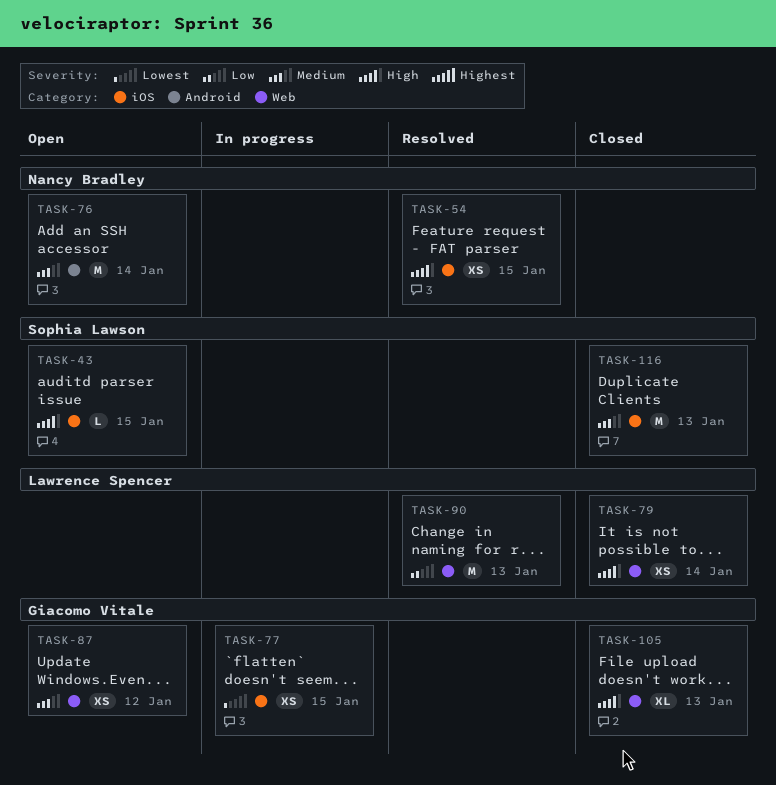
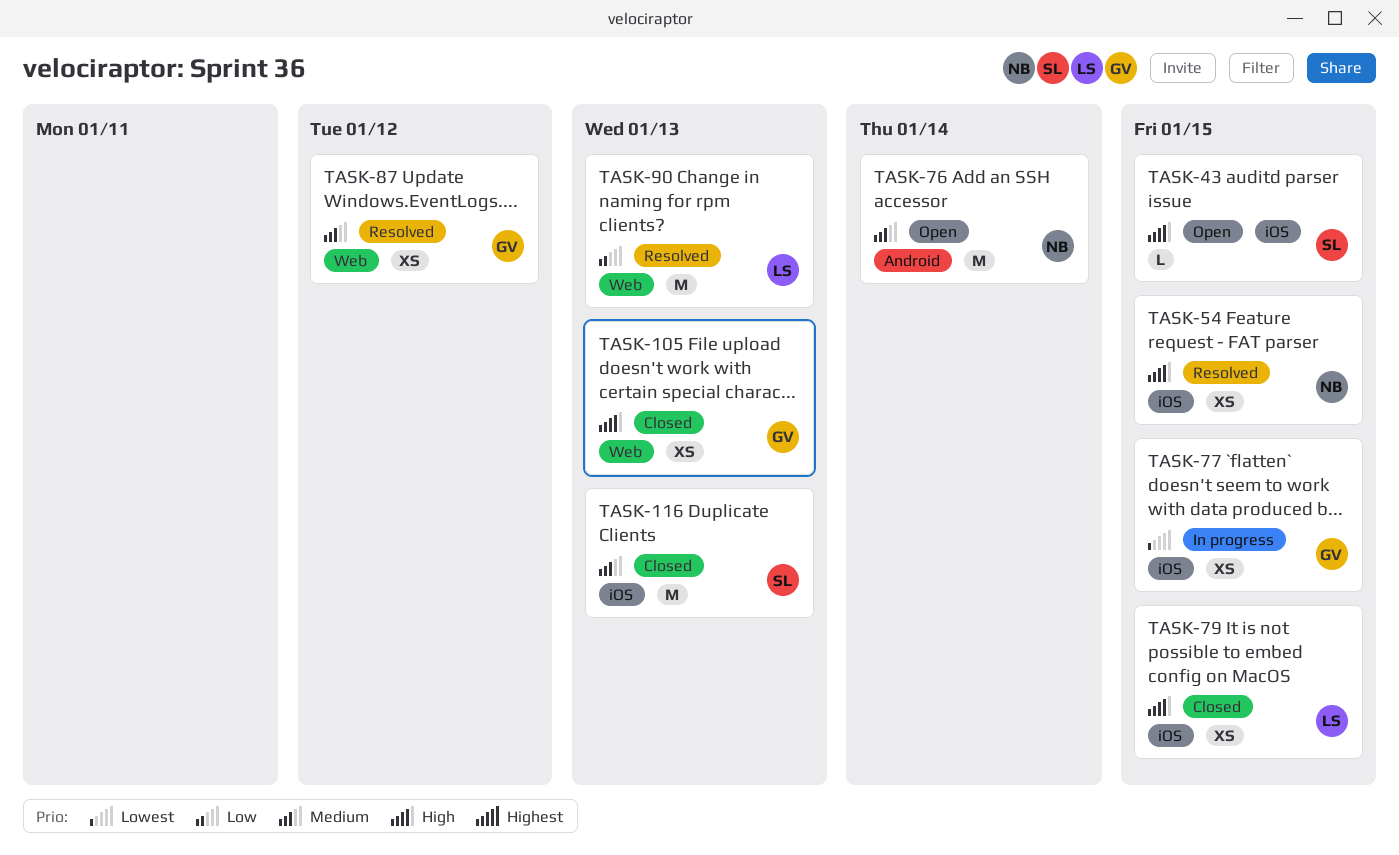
TASK-79, label: Web -> iOS
TASK-79, due: Jan 14 -> Jan 15
TASK-87, status: Open -> Resolved
TASK-105, estimate: XL -> XS

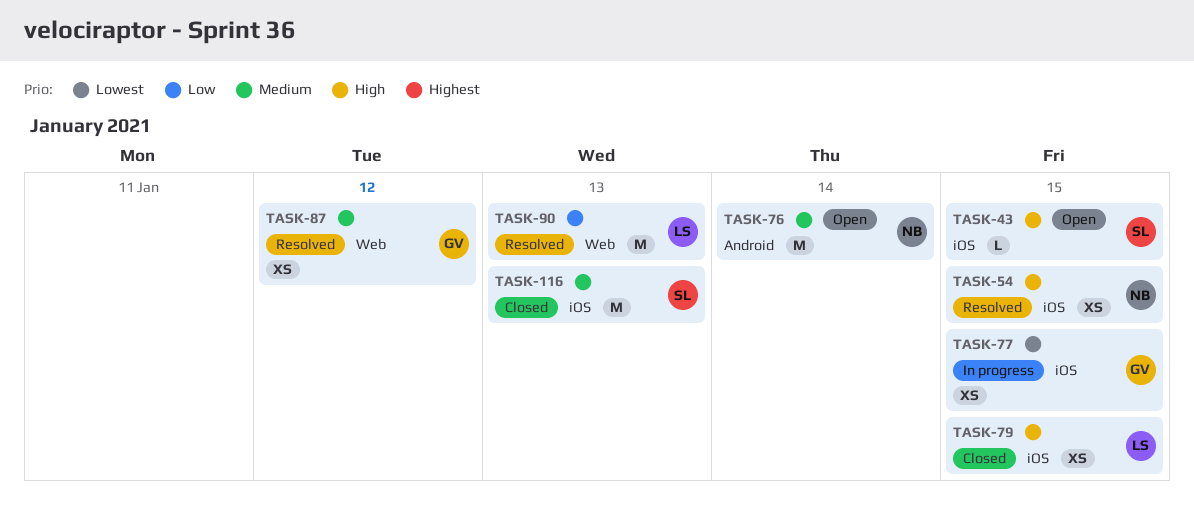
TASK-105: present -> none

